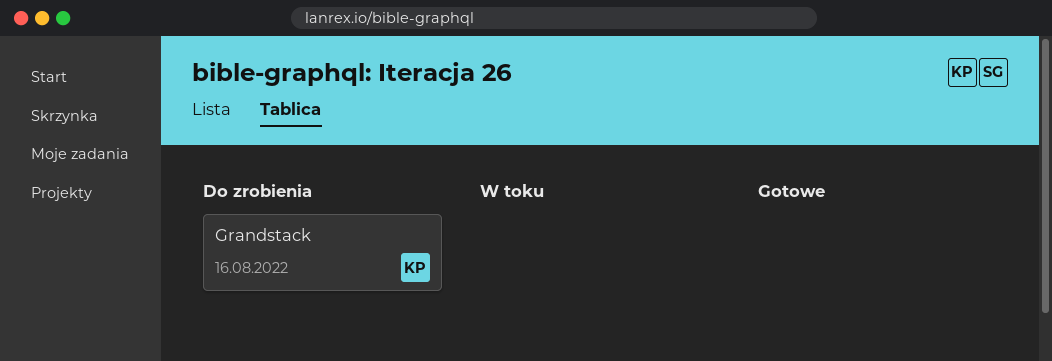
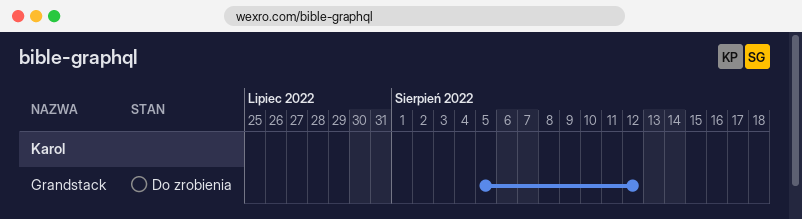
Grandstack, due: Aug 16 -> Aug 12

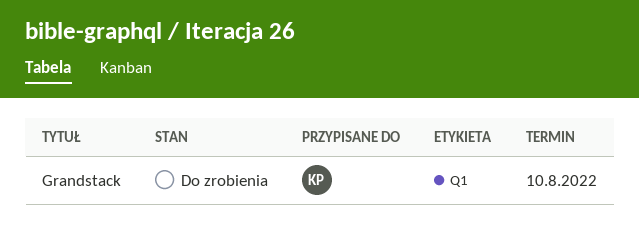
Grandstack, due: Aug 12 -> Aug 10

